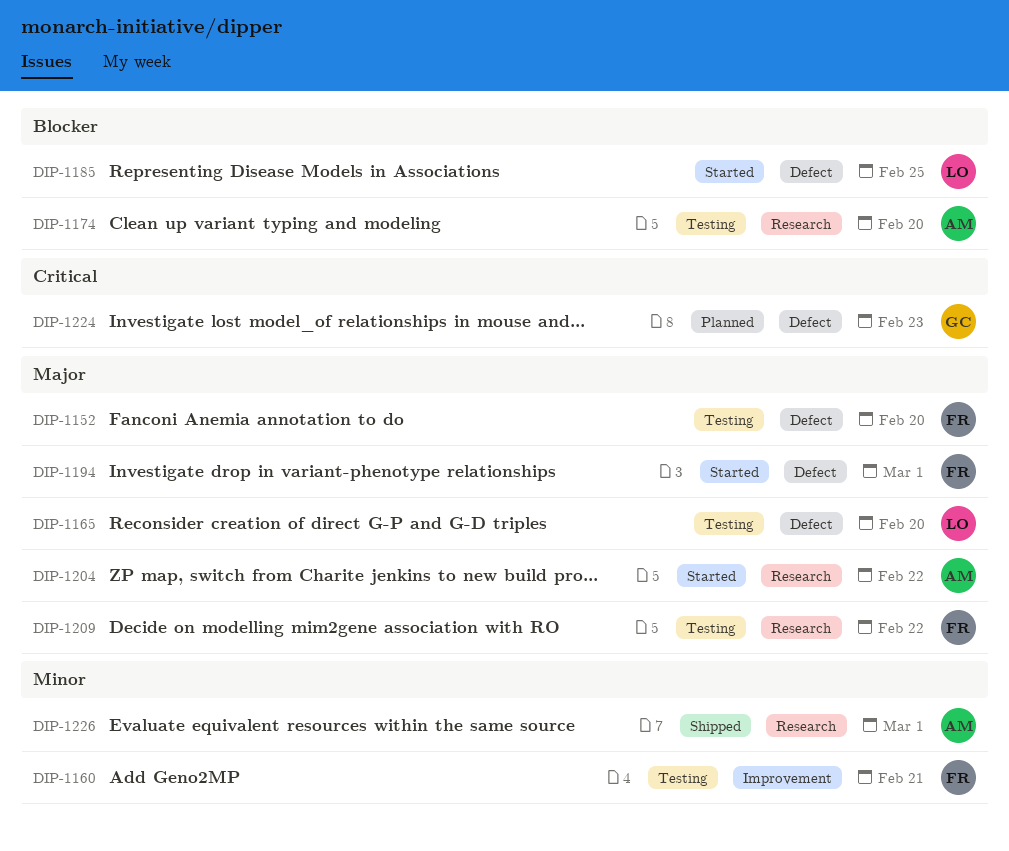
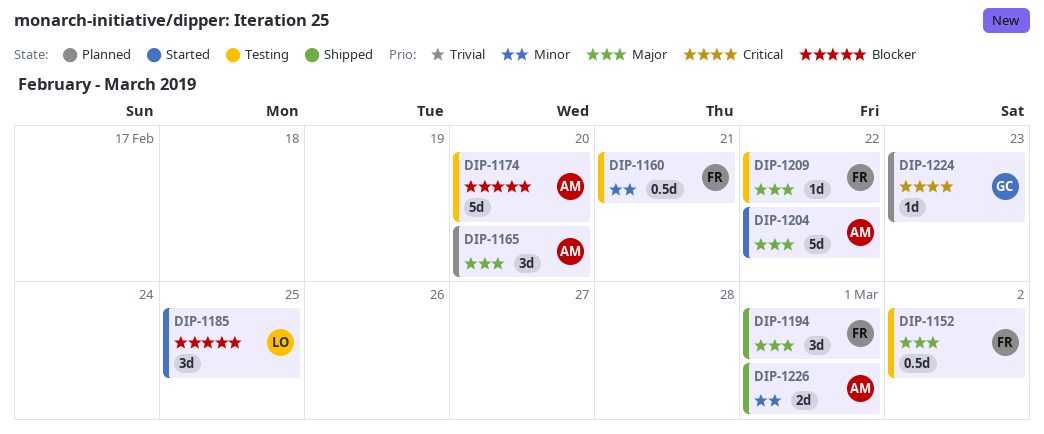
DIP-1152, due: Feb 20 -> Mar 2
DIP-1165, status: Testing -> Planned
DIP-1165, owner: LO -> AM
DIP-1194, status: Started -> Shipped

